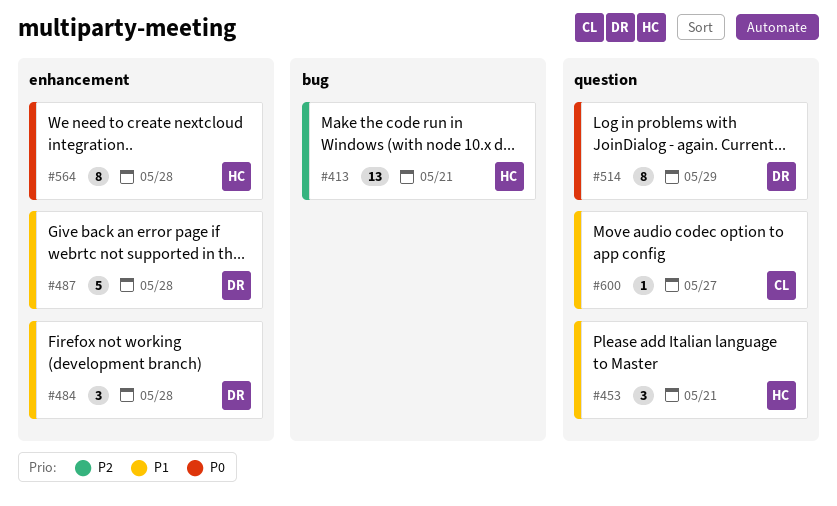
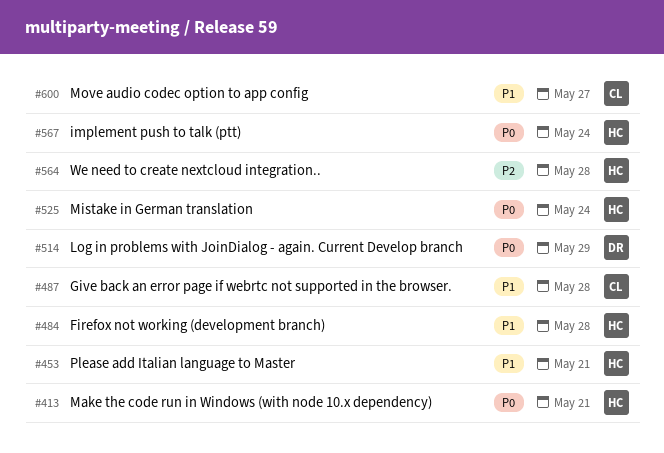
#413, priority: P2 -> P0
#484, owner: DR -> HC
#487, owner: DR -> CL
#525: none -> present
#564, priority: P0 -> P2
#567: none -> present

